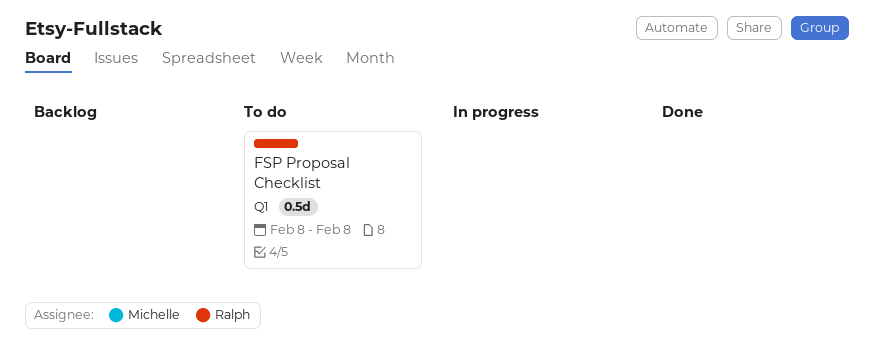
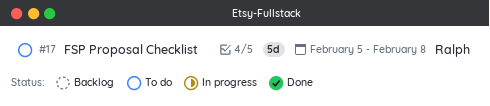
FSP Proposal Checklist, estimate: 0.5d -> 5d
FSP Proposal Checklist, start: Feb 8 -> Feb 5

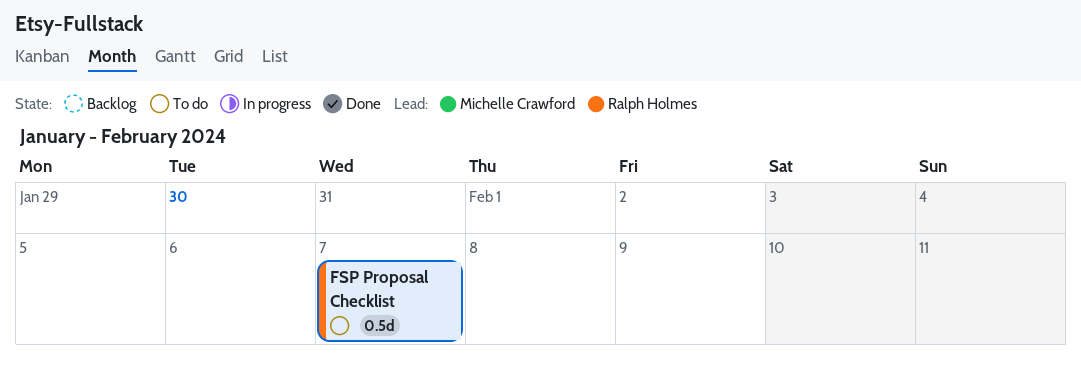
FSP Proposal Checklist, estimate: 5d -> 0.5d
FSP Proposal Checklist, due: Feb 8 -> Feb 7

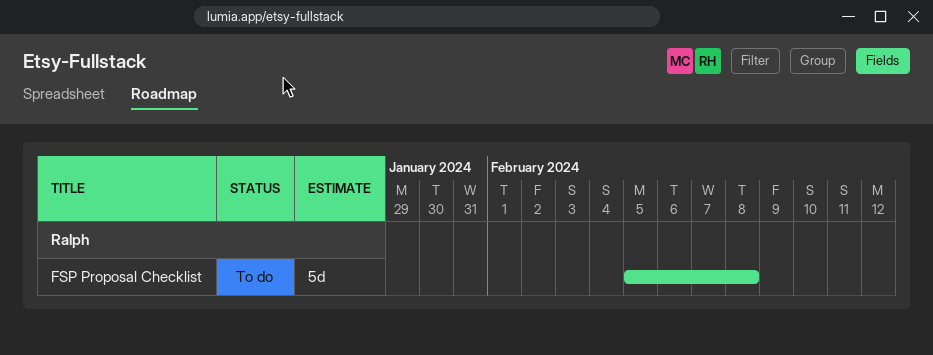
FSP Proposal Checklist, estimate: 0.5d -> 5d
FSP Proposal Checklist, due: Feb 7 -> Feb 8

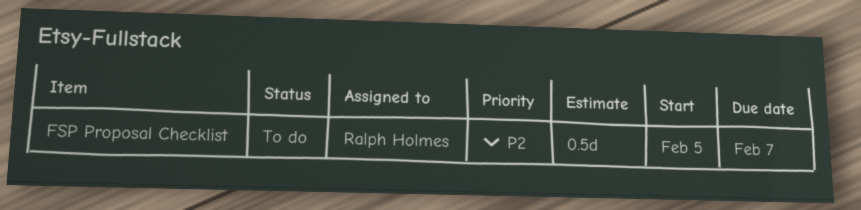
FSP Proposal Checklist, estimate: 5d -> 0.5d
FSP Proposal Checklist, due: Feb 8 -> Feb 7

